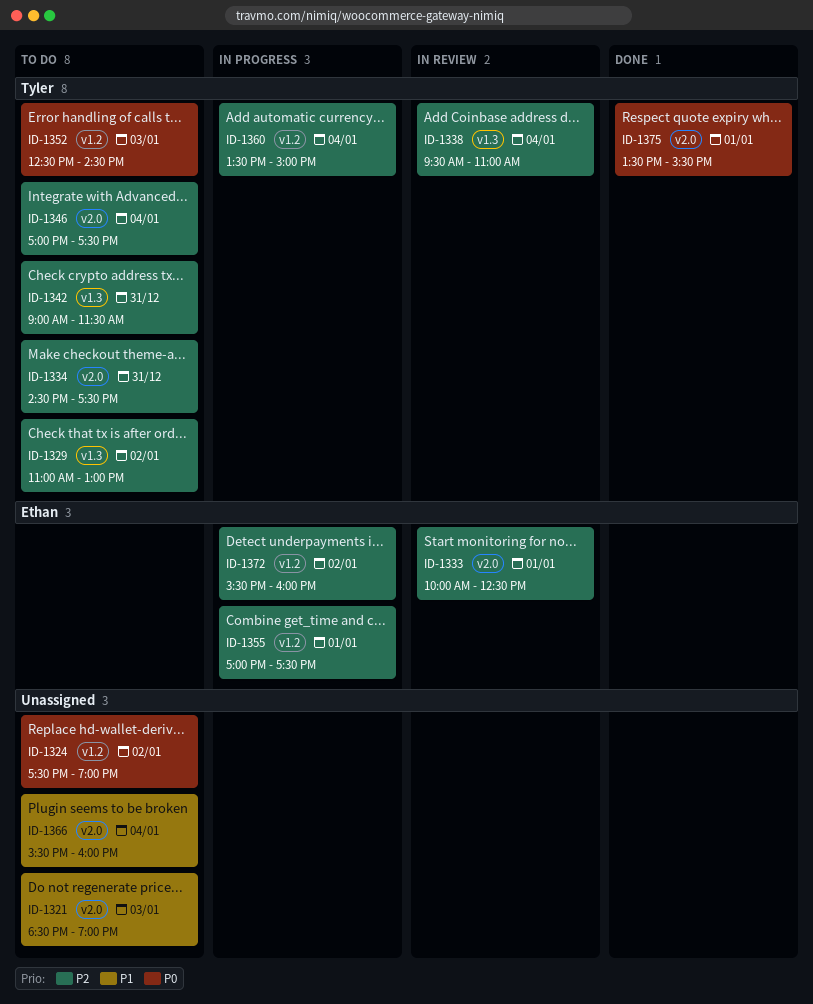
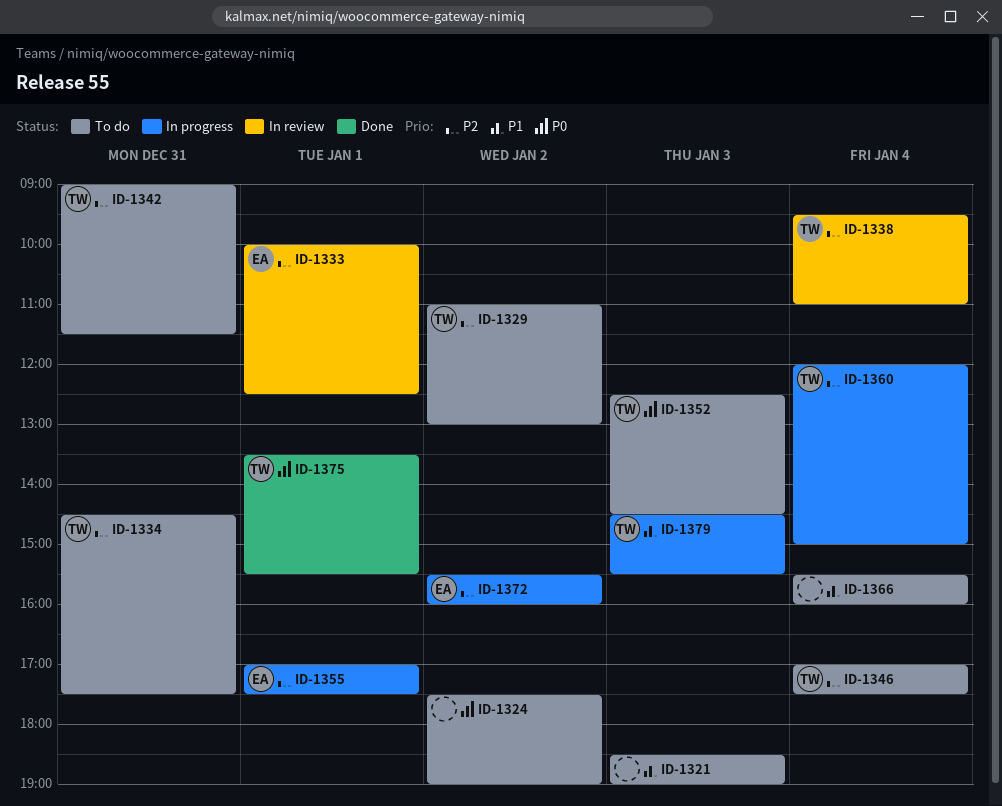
ID-1360, begins: 13:30 -> 12:00
ID-1379: none -> present

